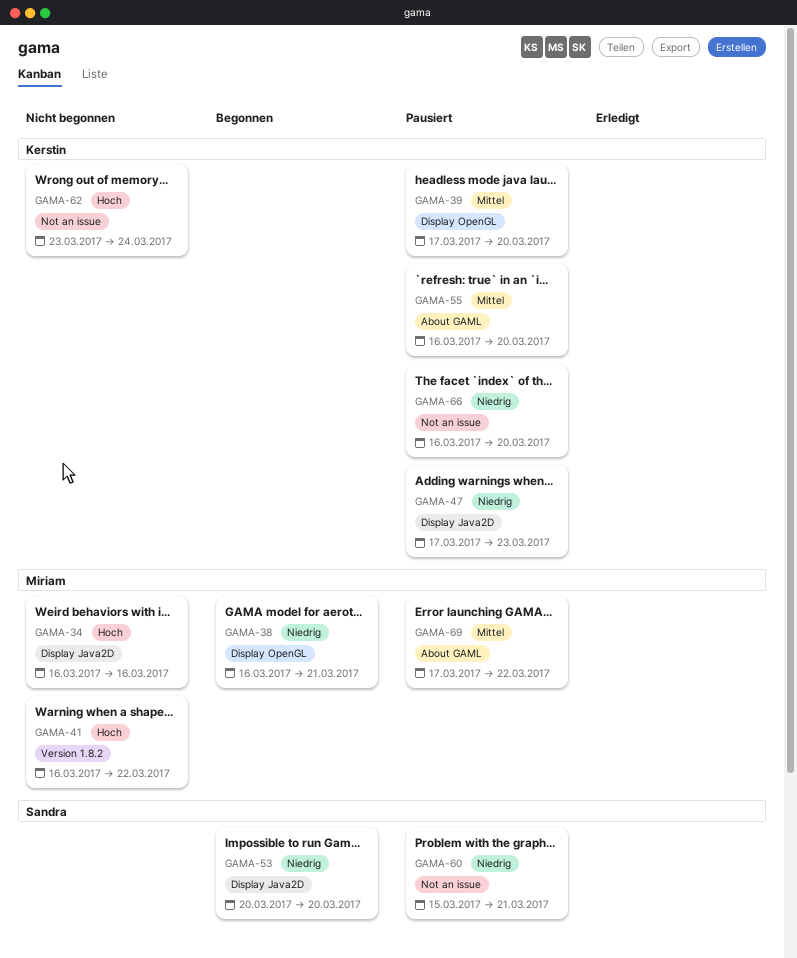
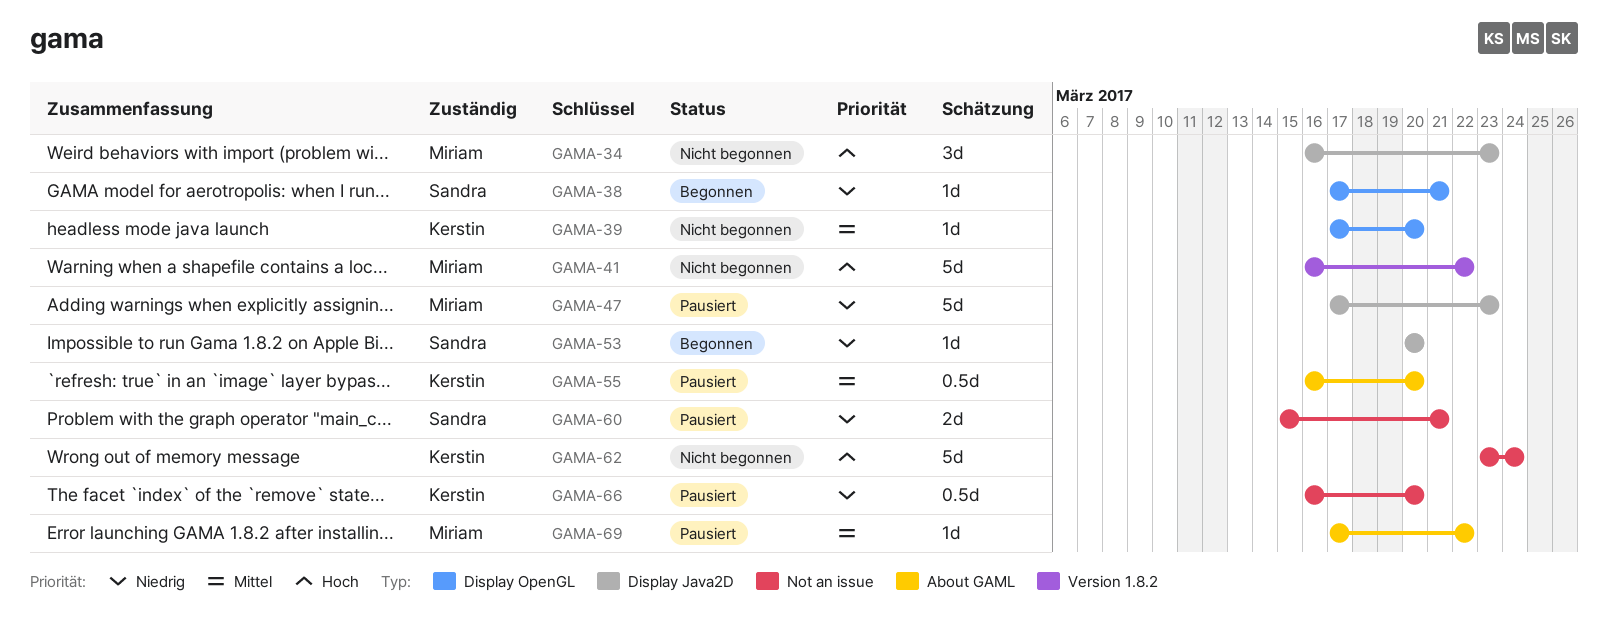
GAMA-34, due: Mar 16 -> Mar 23
GAMA-38, owner: Miriam -> Sandra
GAMA-38, start: Mar 16 -> Mar 17
GAMA-39, status: Pausiert -> Nicht begonnen
GAMA-47, owner: Kerstin -> Miriam

